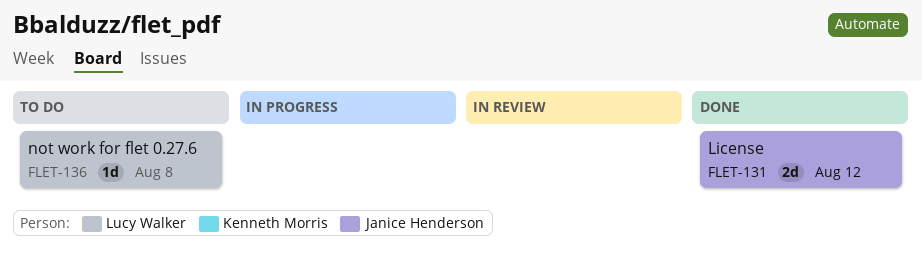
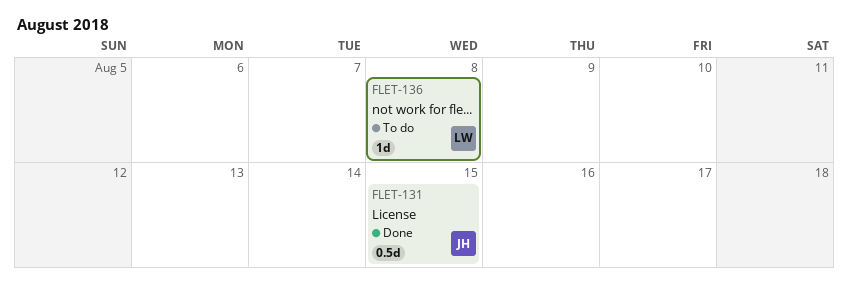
FLET-131, estimate: 2d -> 0.5d
FLET-131, due: Aug 12 -> Aug 15

